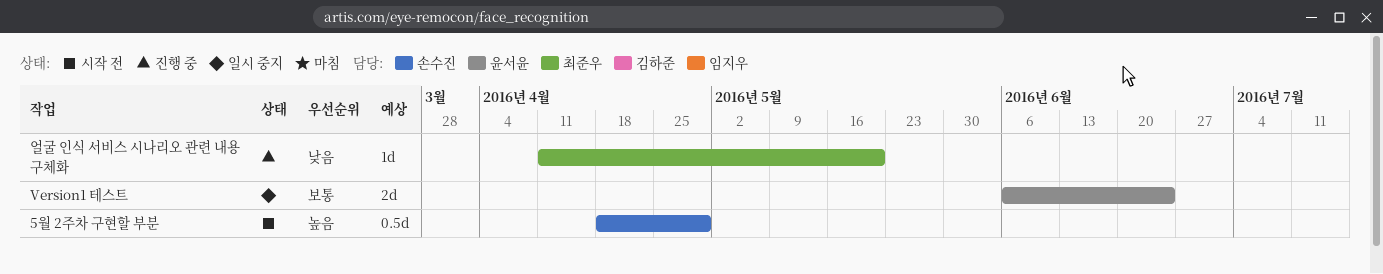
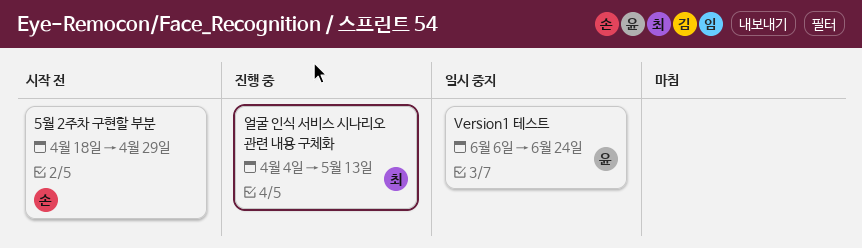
얼굴 인식 서비스 시나리오 관련 내용 구체화, start: Apr 11 -> Apr 4
얼굴 인식 서비스 시나리오 관련 내용 구체화, due: May 20 -> May 13

